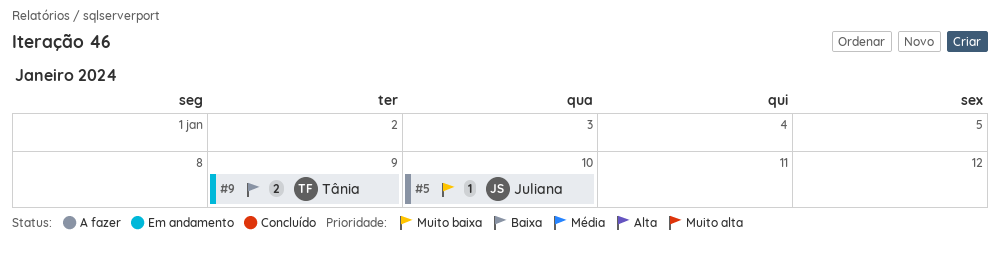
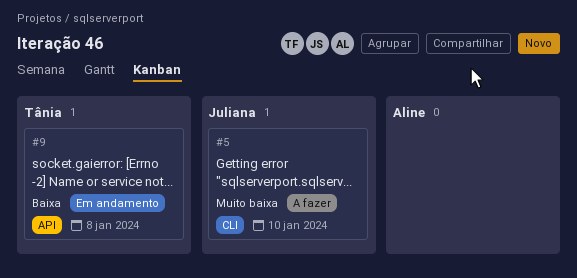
#9, due: Jan 9 -> Jan 8

